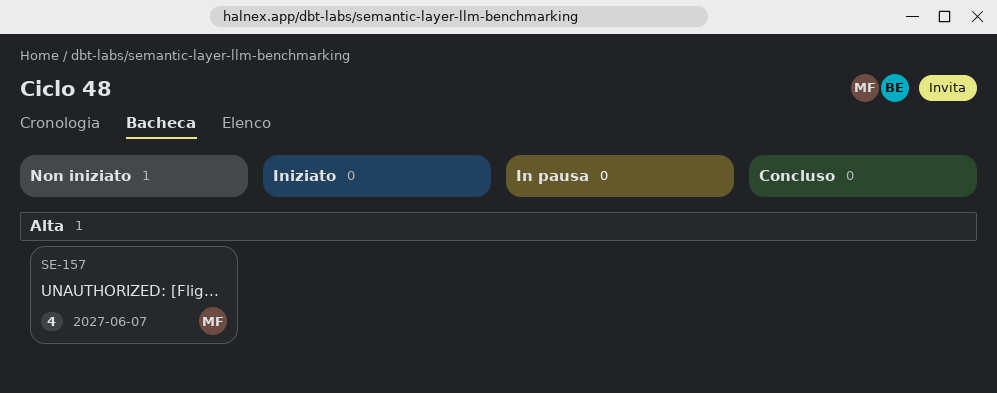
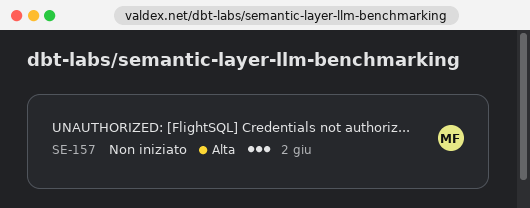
SE-157, estimate: 4 -> 3
SE-157, due: Jun 7 -> Jun 2

